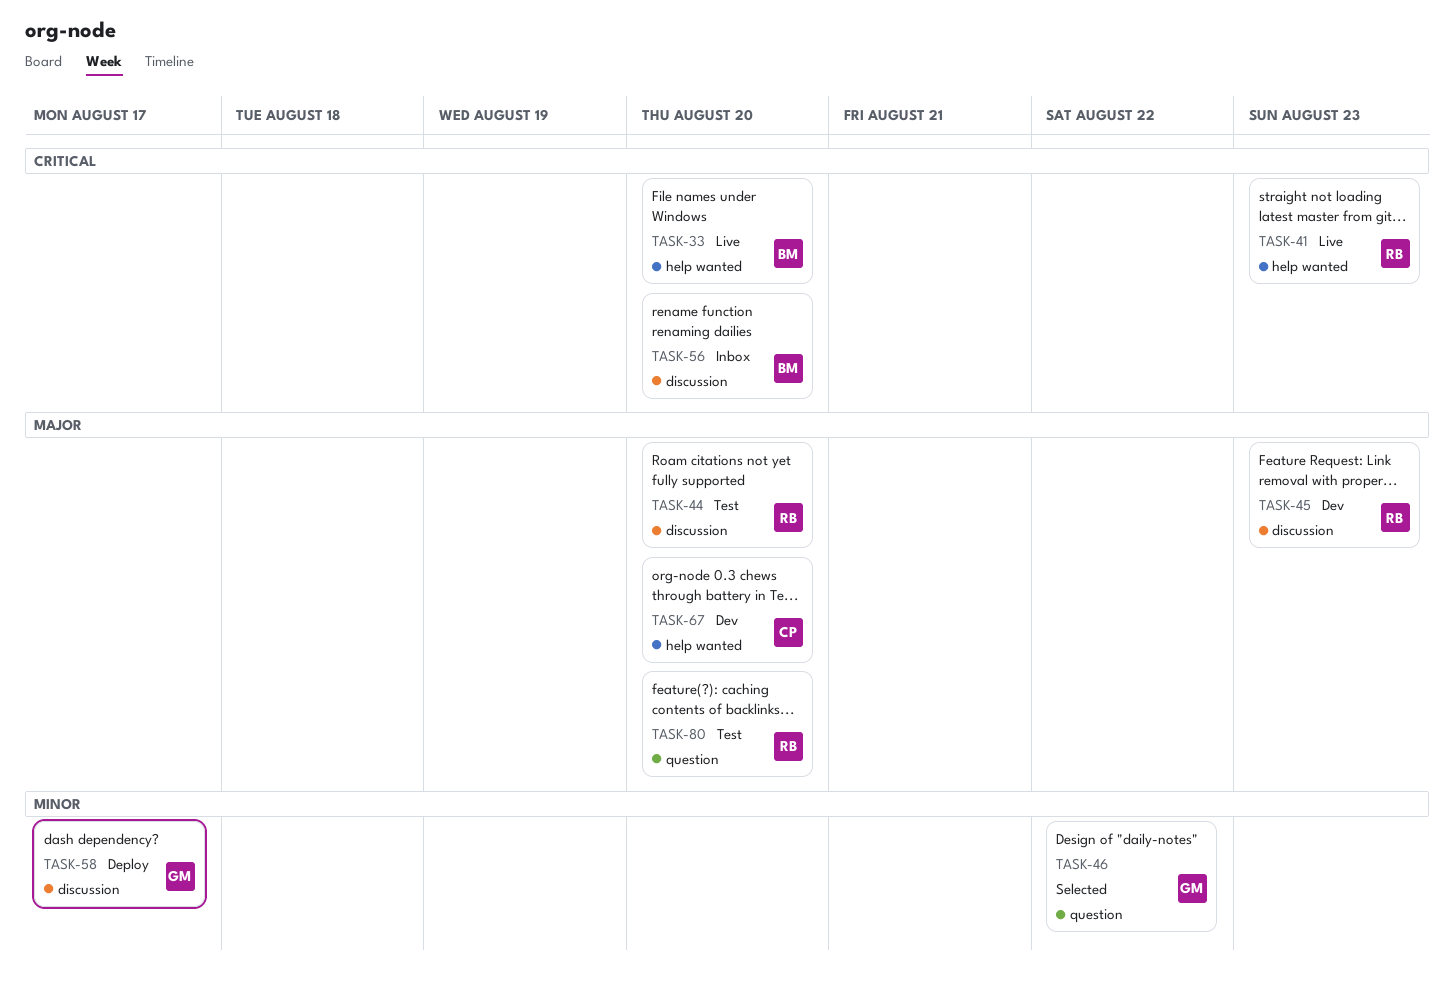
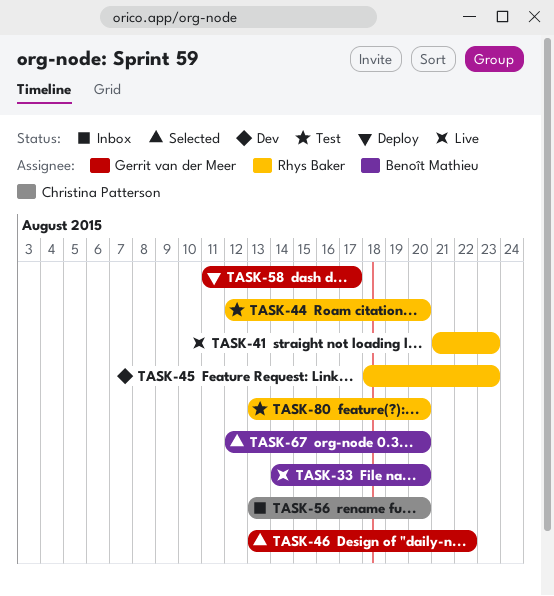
TASK-56, owner: Benoît Mathieu -> Christina Patterson
TASK-67, status: Dev -> Selected
TASK-67, owner: Christina Patterson -> Benoît Mathieu

